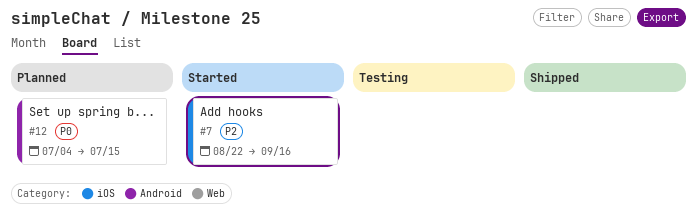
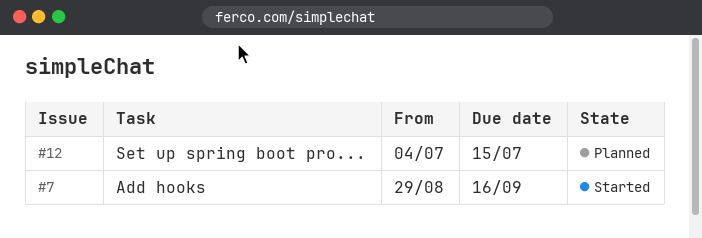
#7, start: Aug 22 -> Aug 29

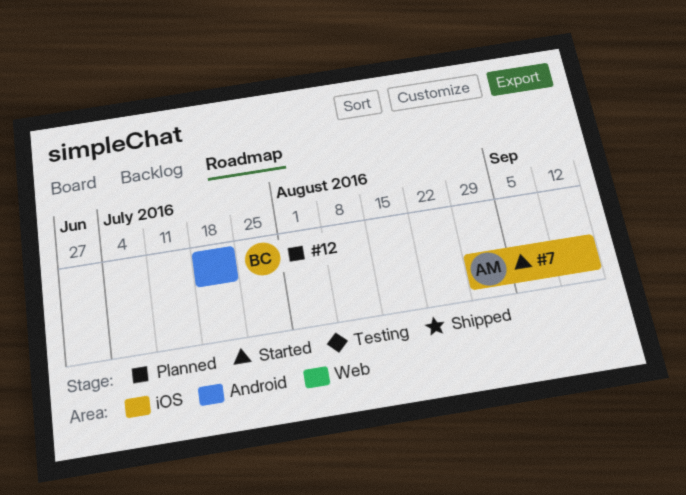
#12, start: Jul 4 -> Jul 18
#12, due: Jul 15 -> Jul 22

